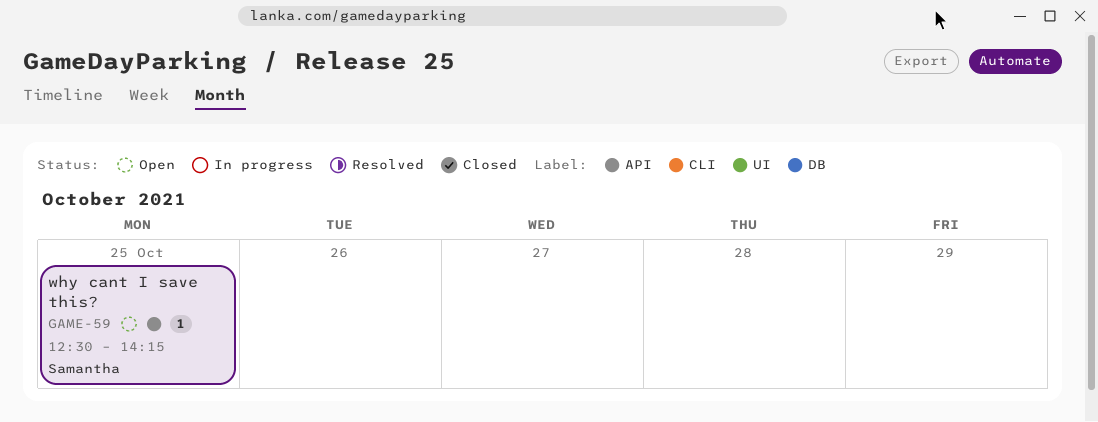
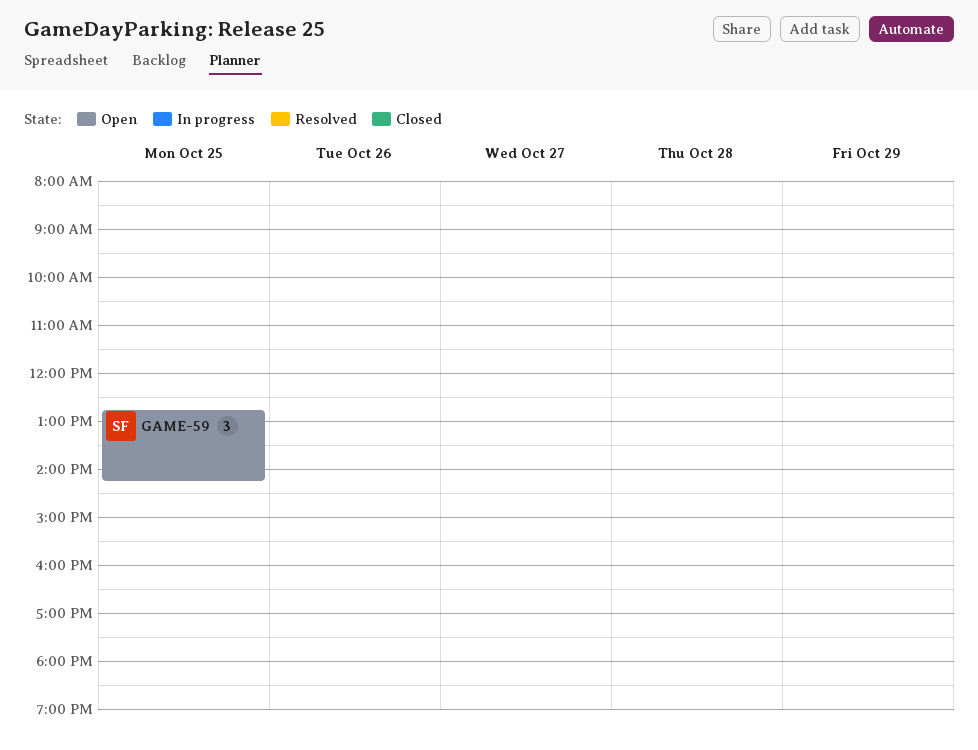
GAME-59, estimate: 1 -> 3
GAME-59, begins: 12:30 -> 12:45

